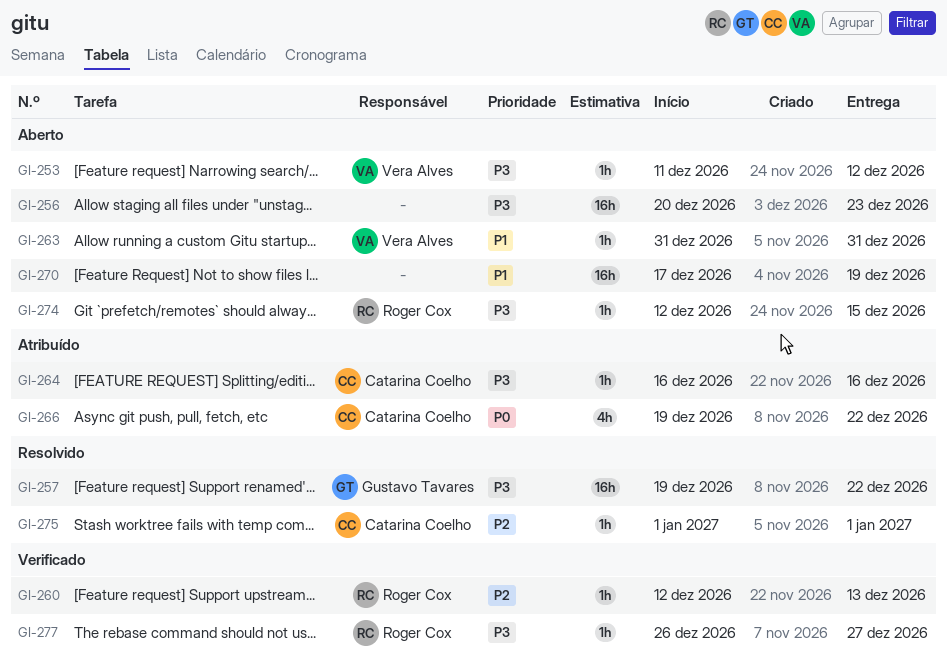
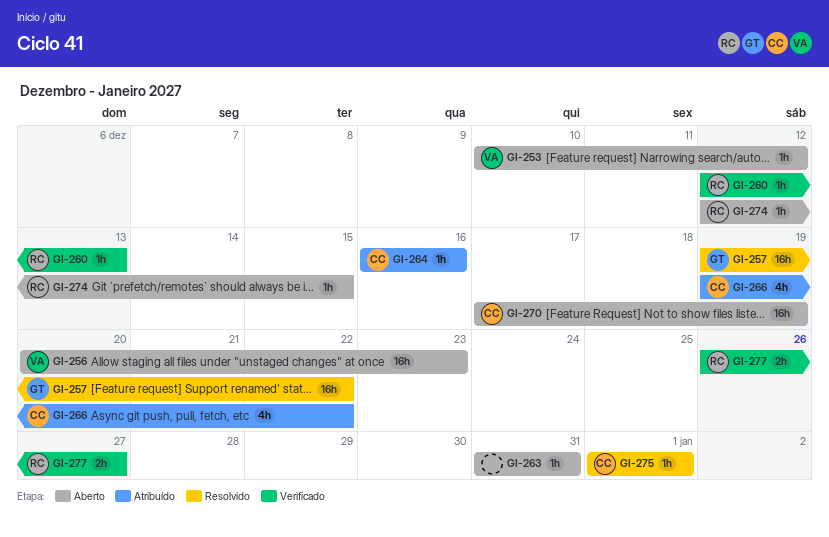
GI-253, start: Dec 11 -> Dec 10
GI-256, owner: none -> Vera Alves
GI-263, owner: Vera Alves -> none
GI-270, owner: none -> Catarina Coelho
GI-277, estimate: 1h -> 2h

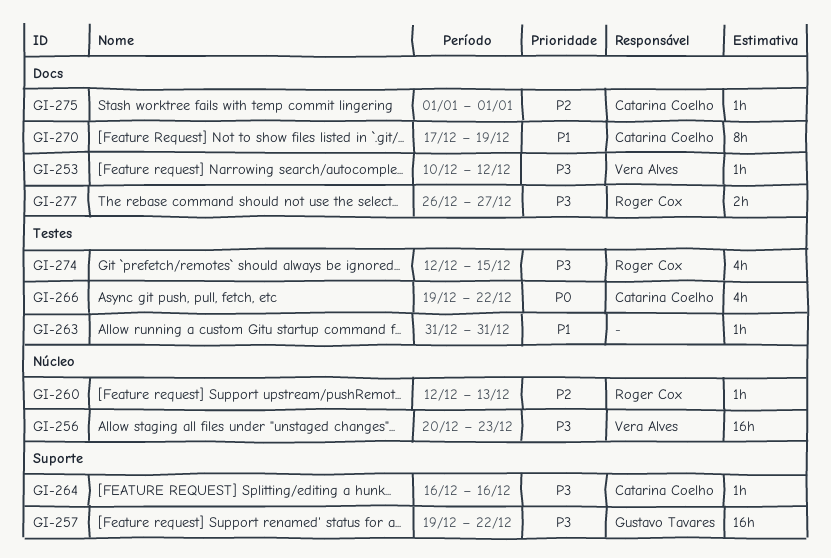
GI-270, estimate: 16h -> 8h
GI-274, estimate: 1h -> 4h

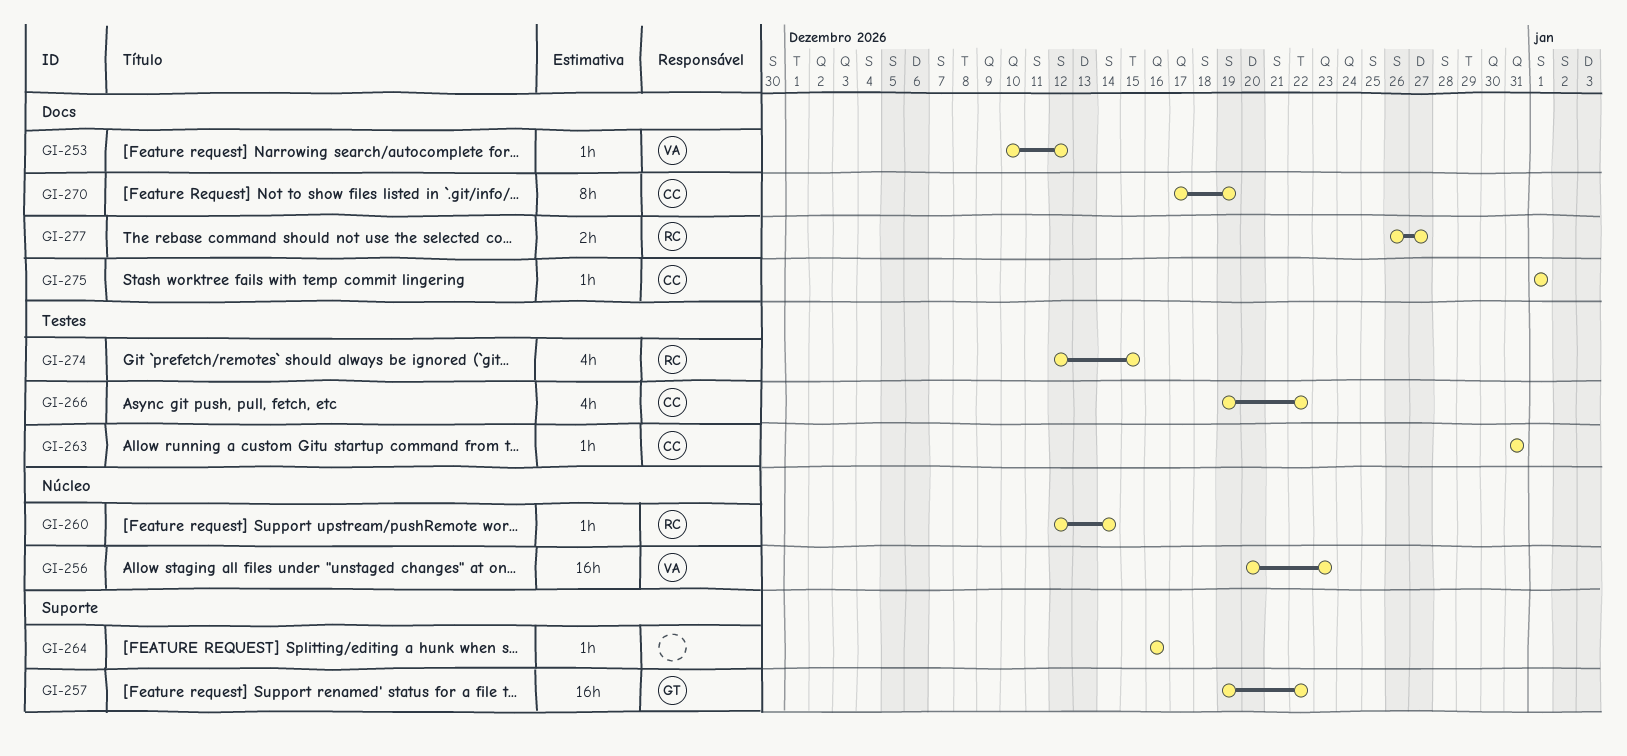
GI-260, due: Dec 13 -> Dec 14
GI-263, owner: none -> Catarina Coelho
GI-264, owner: Catarina Coelho -> none

